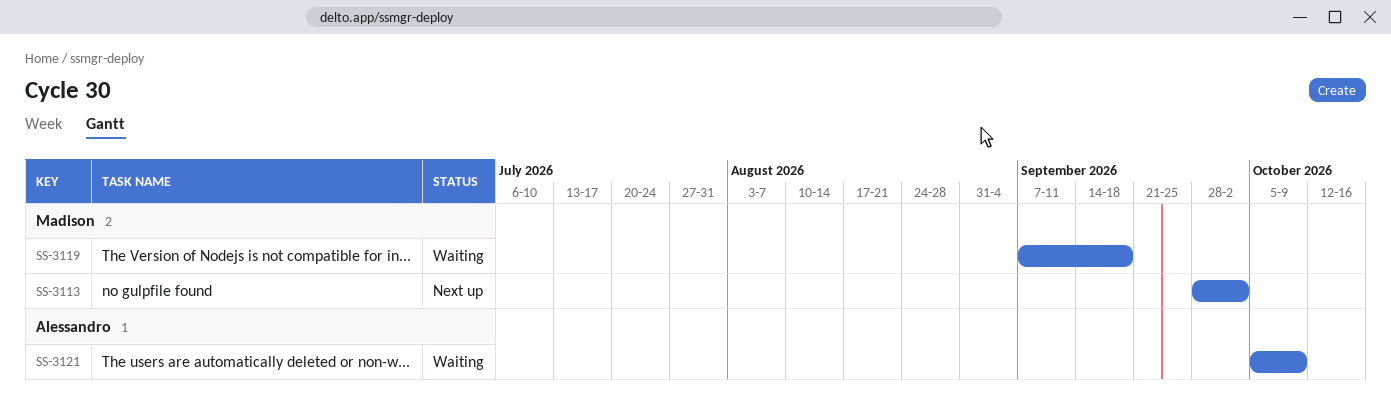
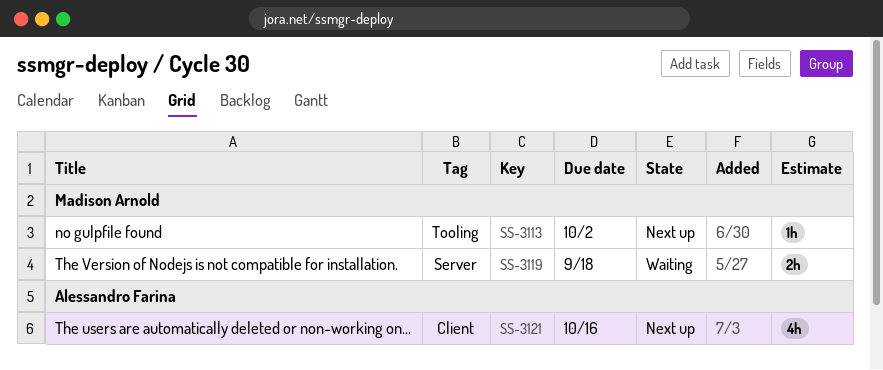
SS-3121, status: Waiting -> Next up
SS-3121, due: Oct 9 -> Oct 16

